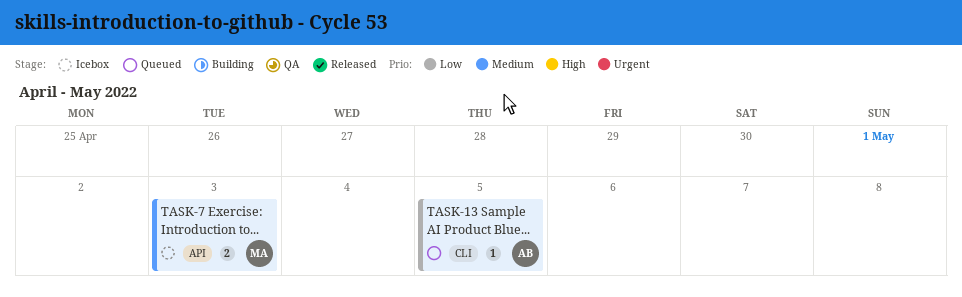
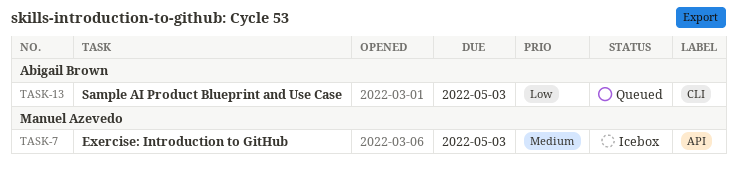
TASK-13, due: May 5 -> May 3

